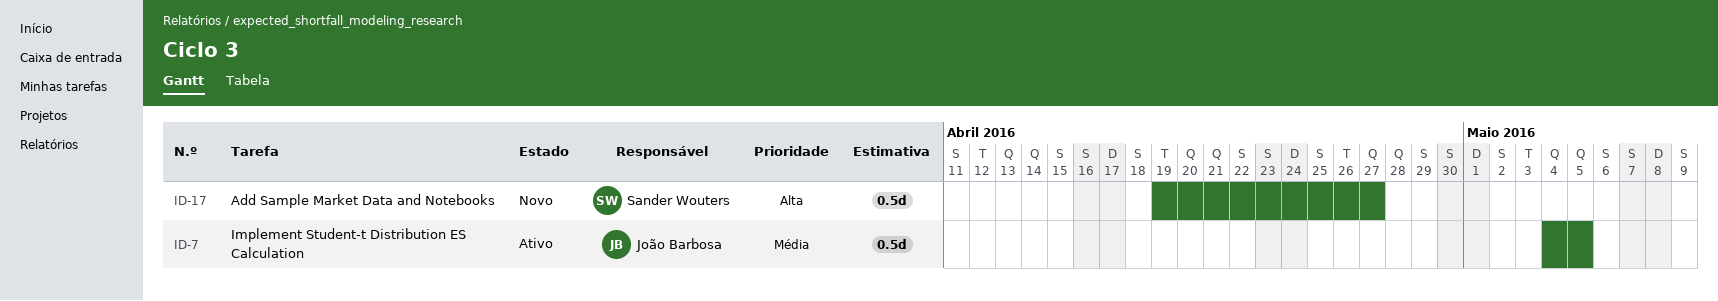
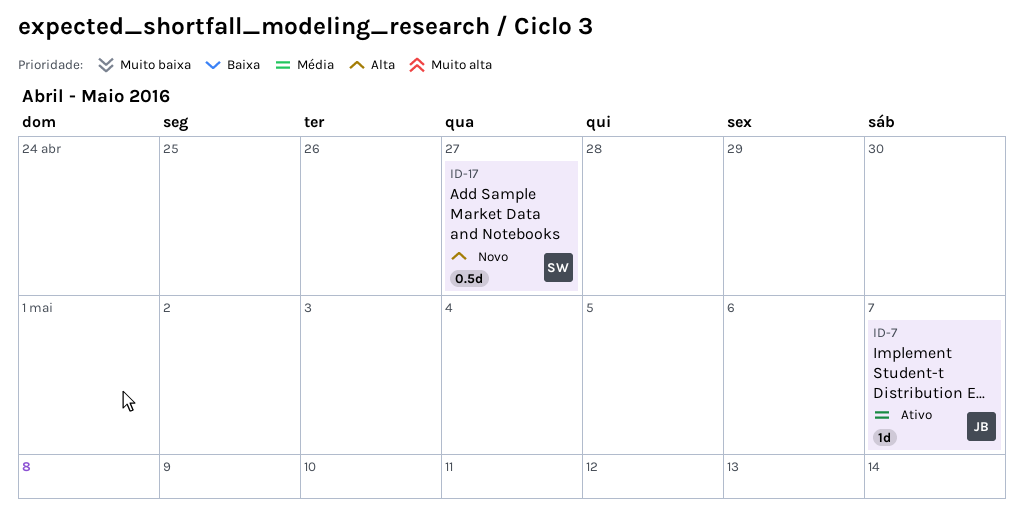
ID-7, estimate: 0.5d -> 1d
ID-7, due: May 5 -> May 7

